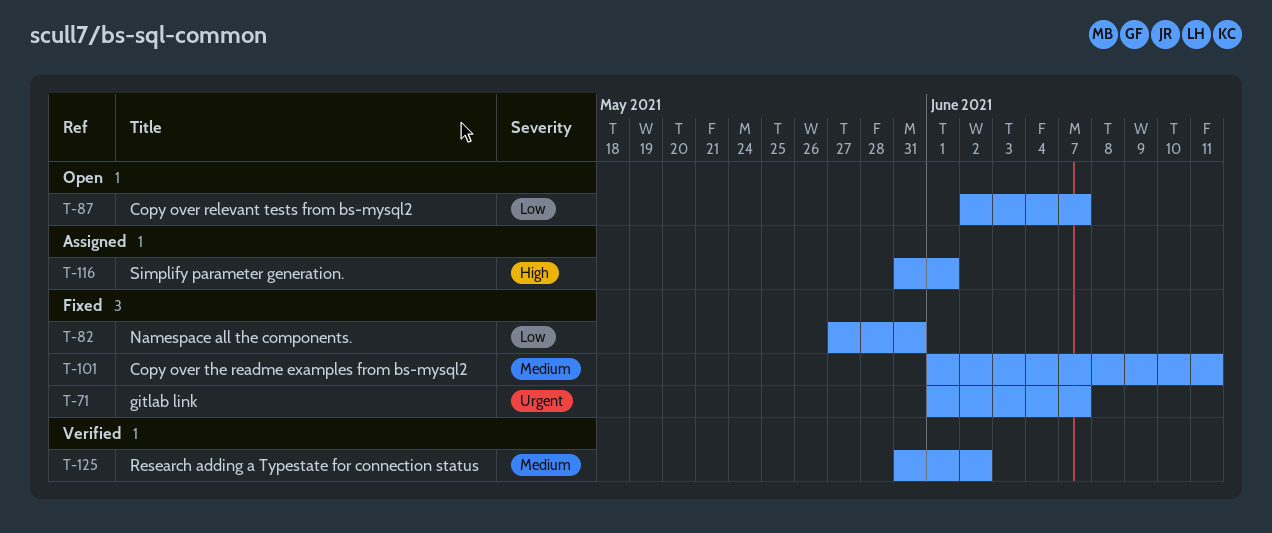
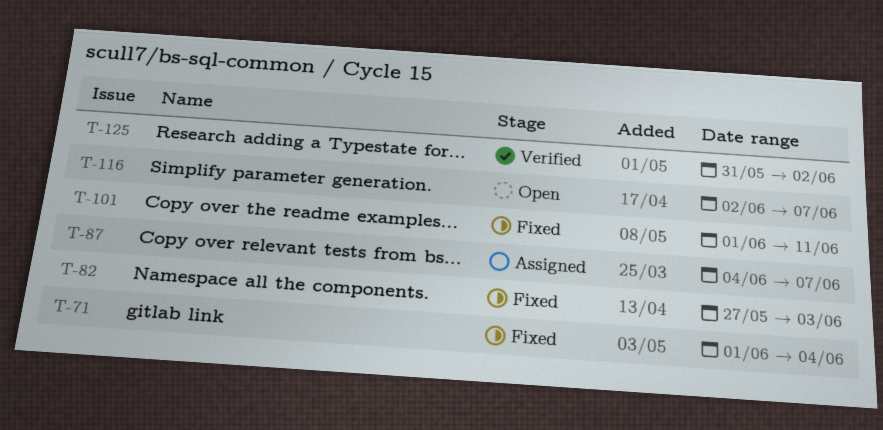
T-71, due: Jun 7 -> Jun 4
T-82, due: May 31 -> Jun 3
T-87, status: Open -> Assigned
T-87, start: Jun 2 -> Jun 4
T-116, status: Assigned -> Open
T-116, start: May 31 -> Jun 2
T-116, due: Jun 1 -> Jun 7

